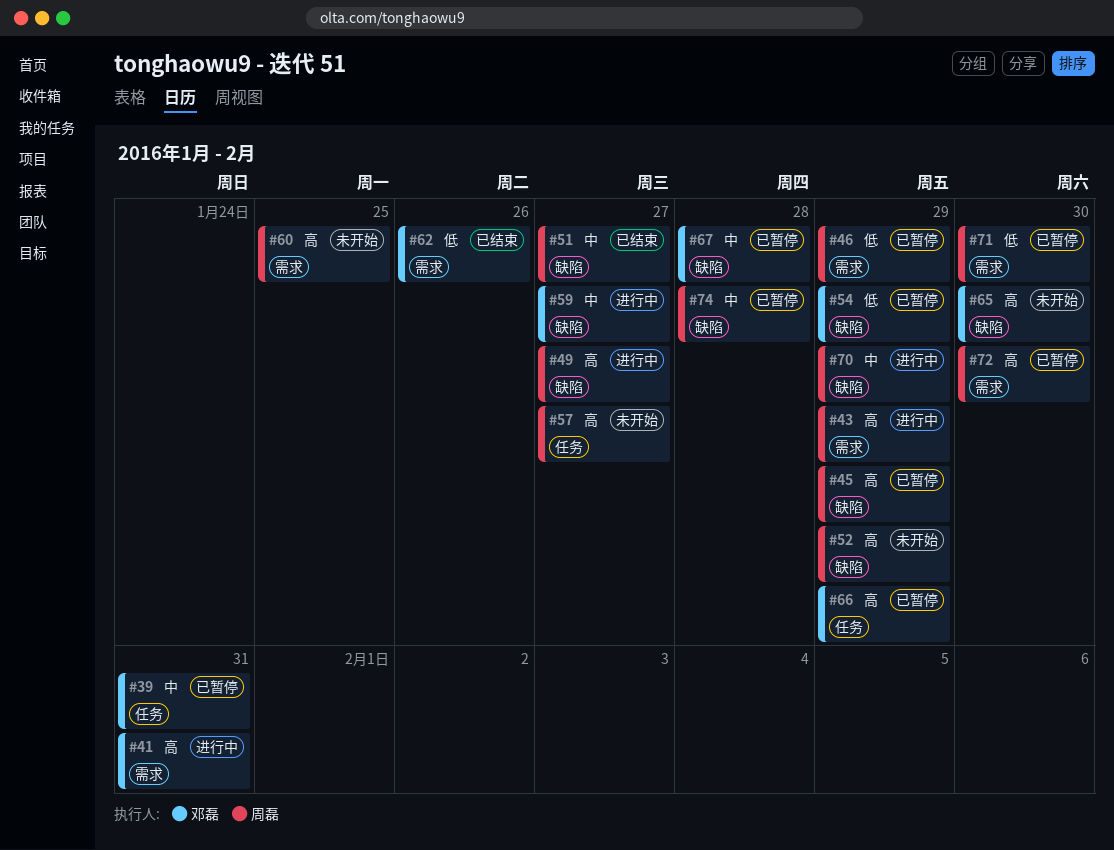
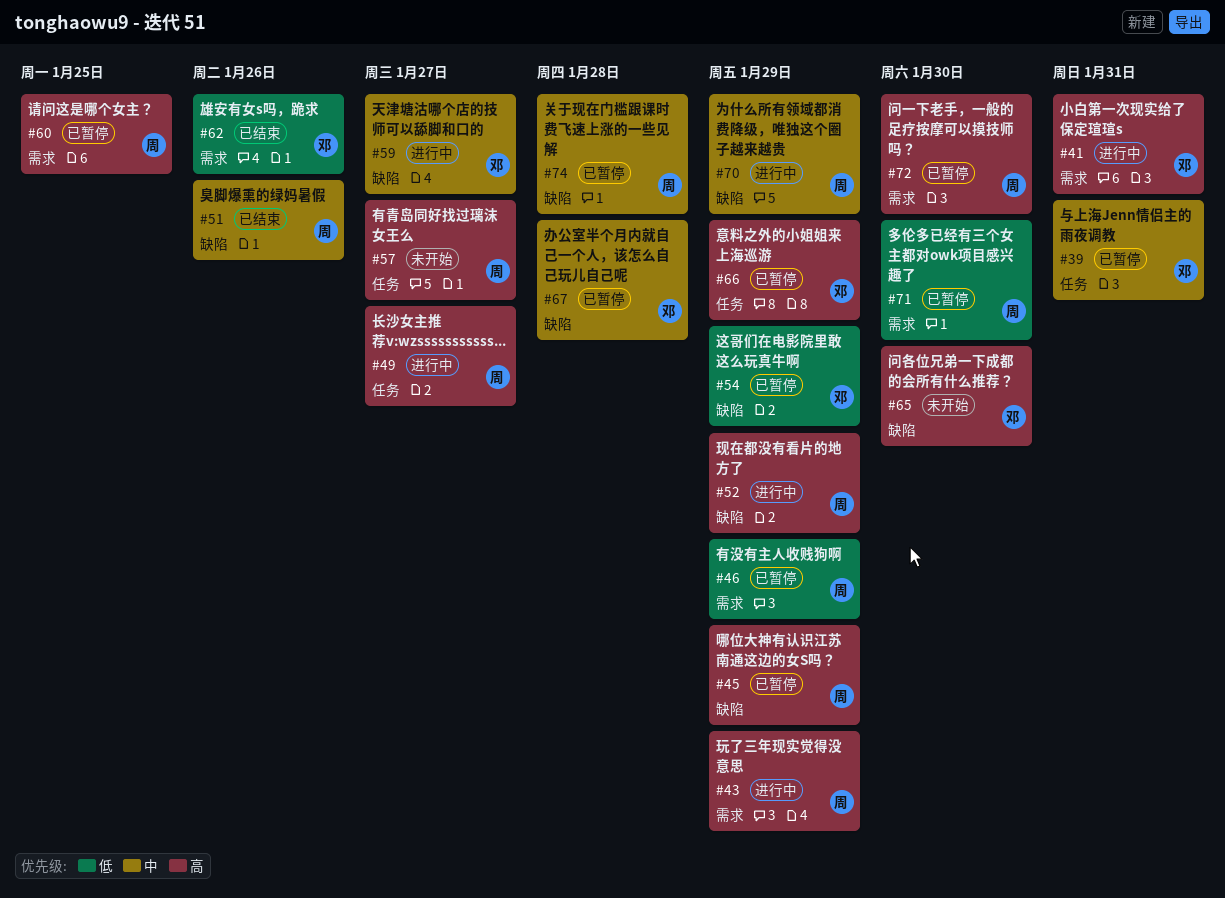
#49, label: 缺陷 -> 任务
#51, due: Jan 27 -> Jan 26
#52, status: 未开始 -> 进行中
#60, status: 未开始 -> 已暂停

